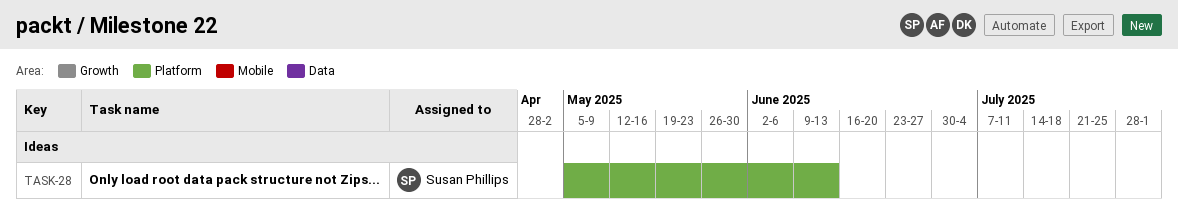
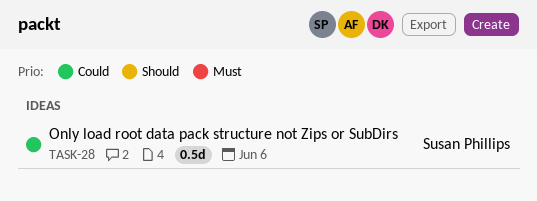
TASK-28, due: Jun 13 -> Jun 6

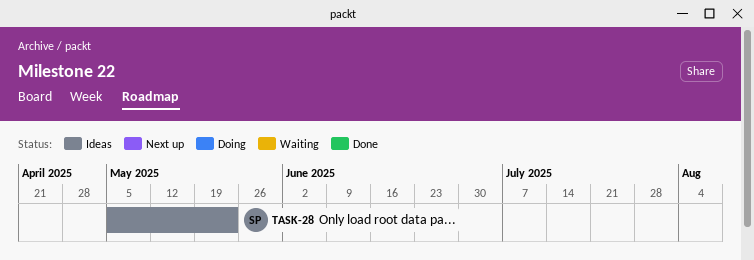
TASK-28, due: Jun 6 -> May 23

